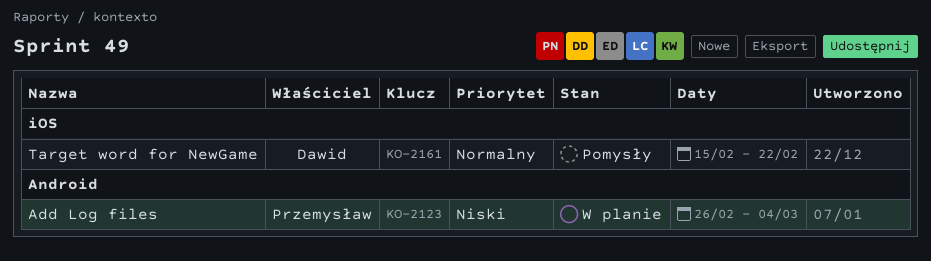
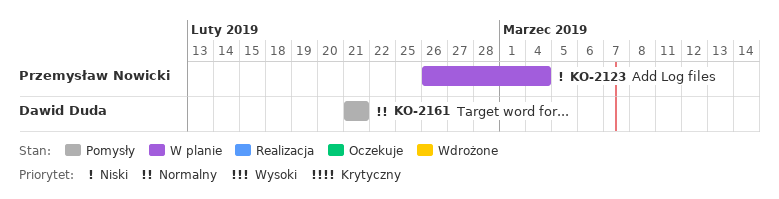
KO-2161, start: Feb 15 -> Feb 21
KO-2161, due: Feb 22 -> Feb 21

